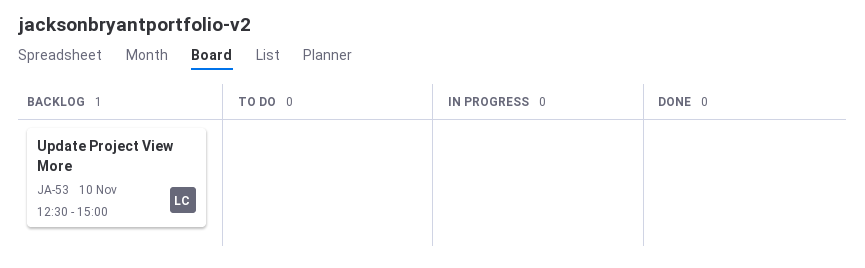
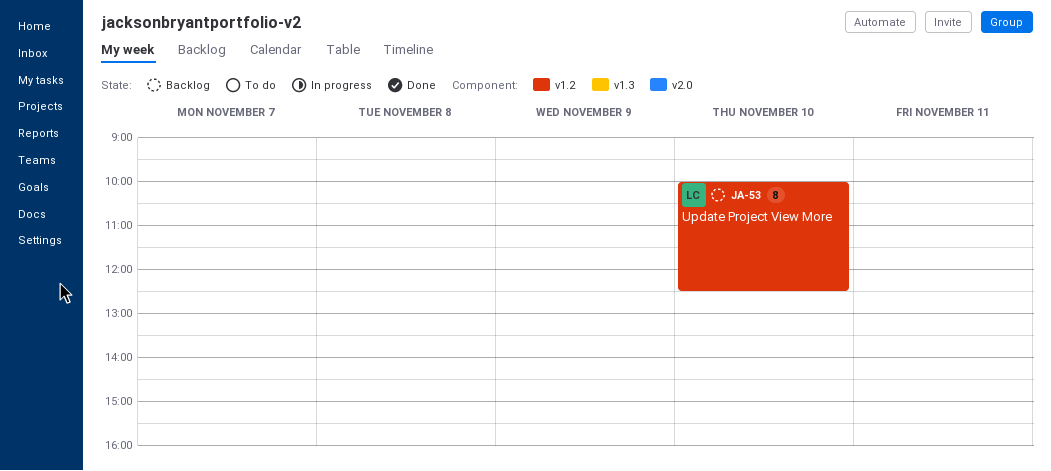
JA-53, begins: 12:30 -> 10:00
JA-53, ends: 15:00 -> 12:30

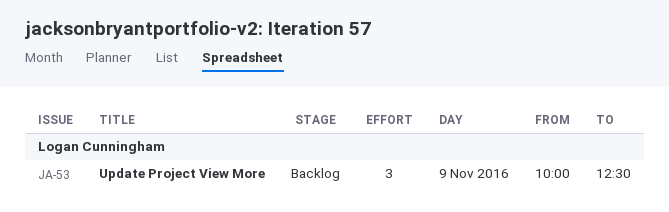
JA-53, estimate: 8 -> 3
JA-53, day: Nov 10 -> Nov 9

